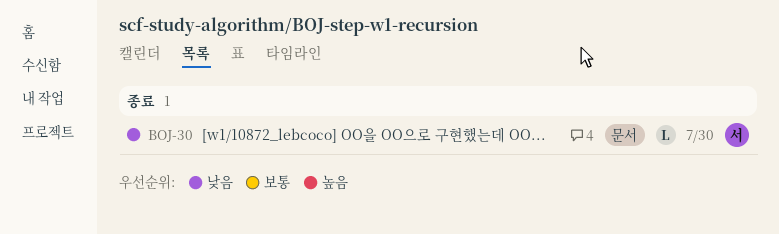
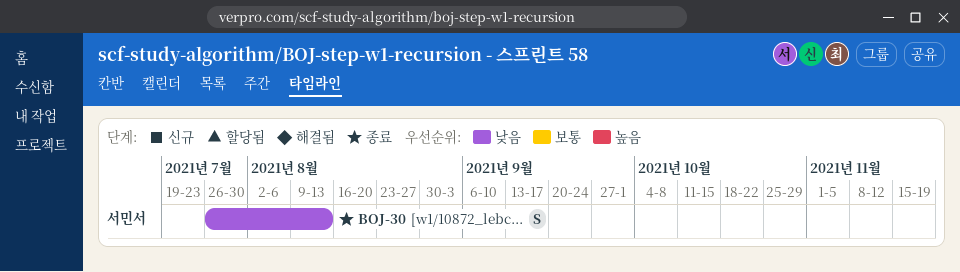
BOJ-30, estimate: L -> S
BOJ-30, due: Jul 30 -> Aug 13

